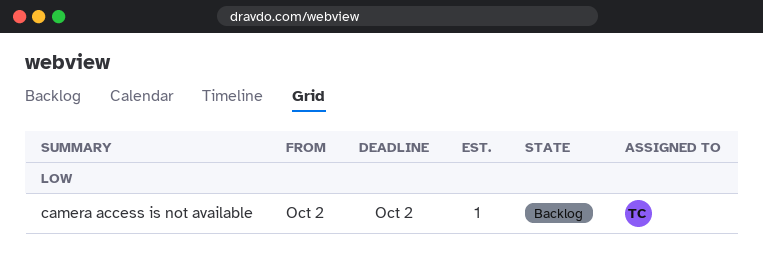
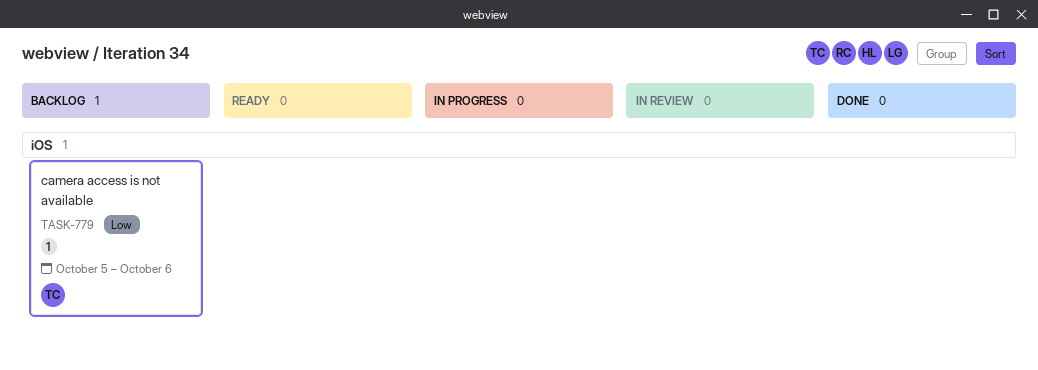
camera access is not available, start: Oct 2 -> Oct 5
camera access is not available, due: Oct 2 -> Oct 6

